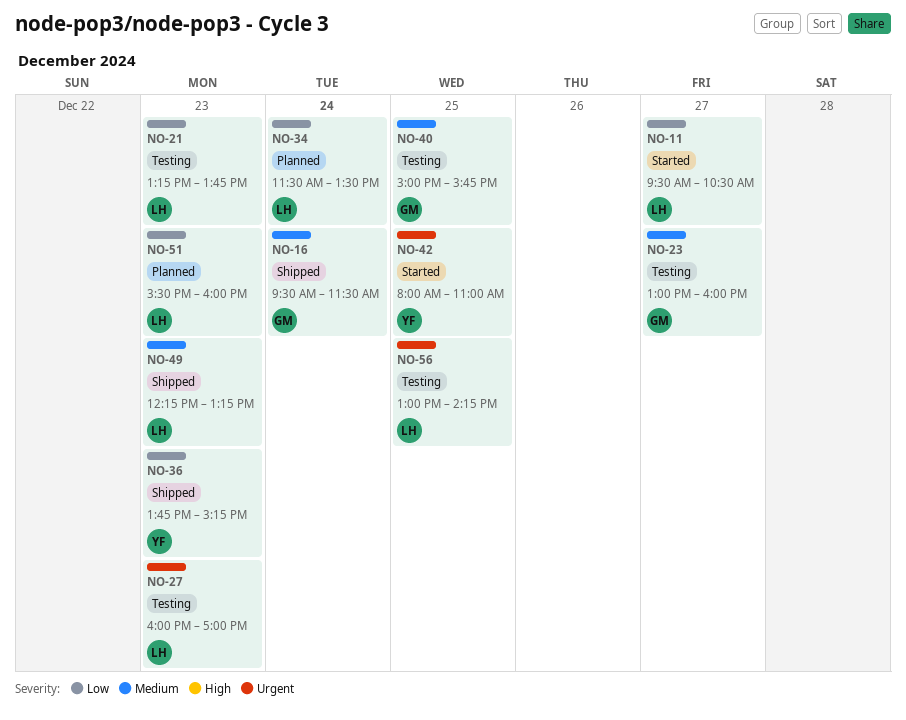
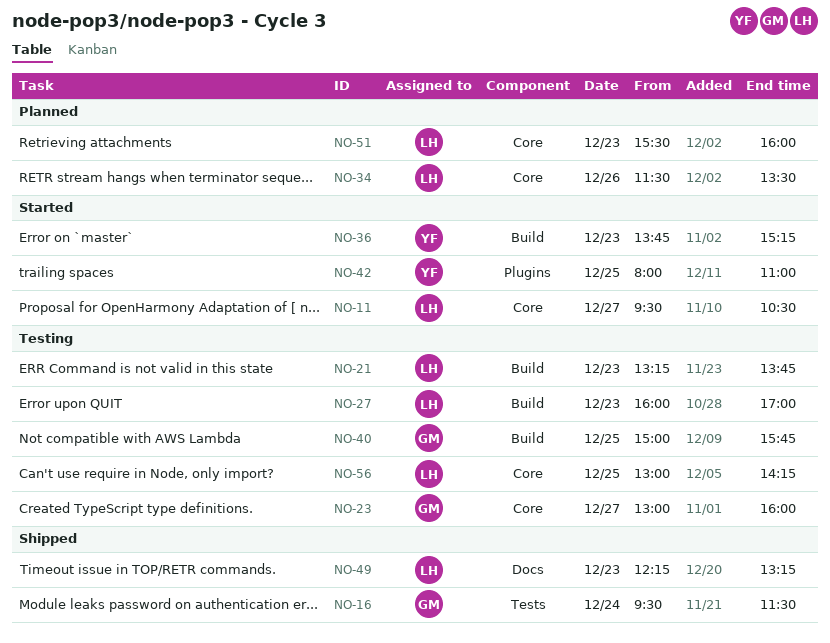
NO-34, day: Dec 24 -> Dec 26
NO-36, status: Shipped -> Started

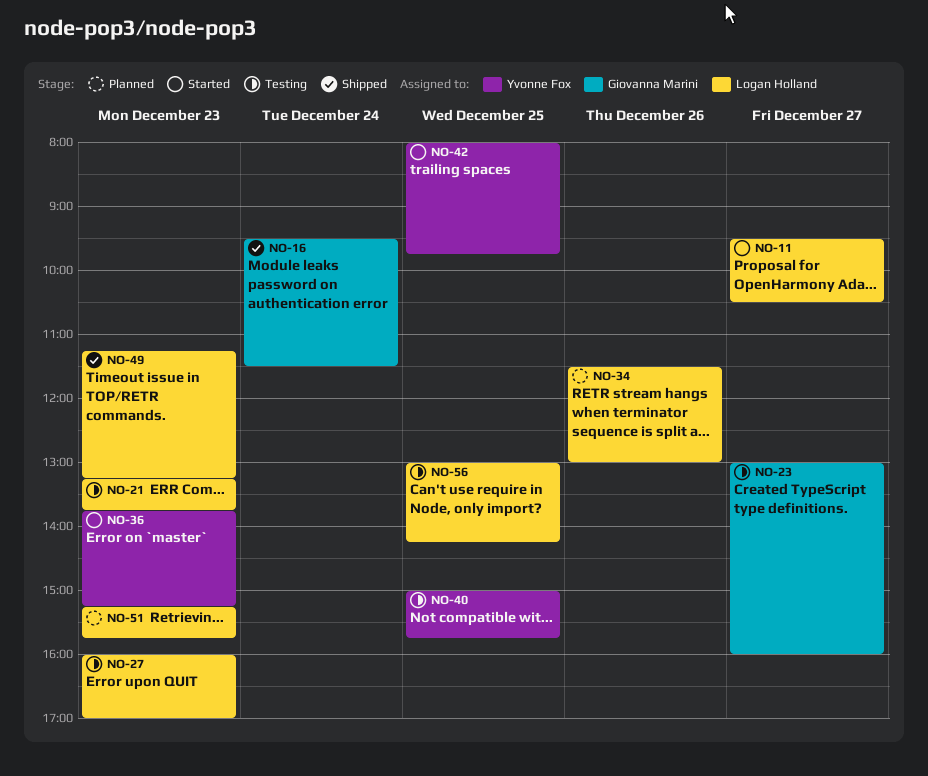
NO-34, ends: 13:30 -> 13:00
NO-40, owner: Giovanna Marini -> Yvonne Fox
NO-42, ends: 11:00 -> 09:45
NO-49, begins: 12:15 -> 11:15
NO-51, begins: 15:30 -> 15:15
NO-51, ends: 16:00 -> 15:45

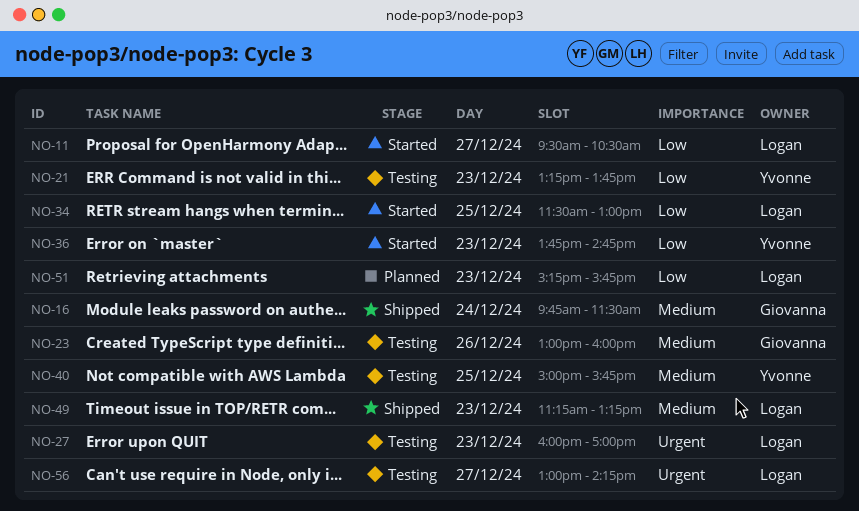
NO-16, begins: 09:30 -> 09:45
NO-21, owner: Logan Holland -> Yvonne Fox
NO-23, day: Dec 27 -> Dec 26
NO-34, status: Planned -> Started
NO-34, day: Dec 26 -> Dec 25
NO-36, ends: 15:15 -> 14:45
NO-42: present -> none
NO-56, day: Dec 25 -> Dec 27

